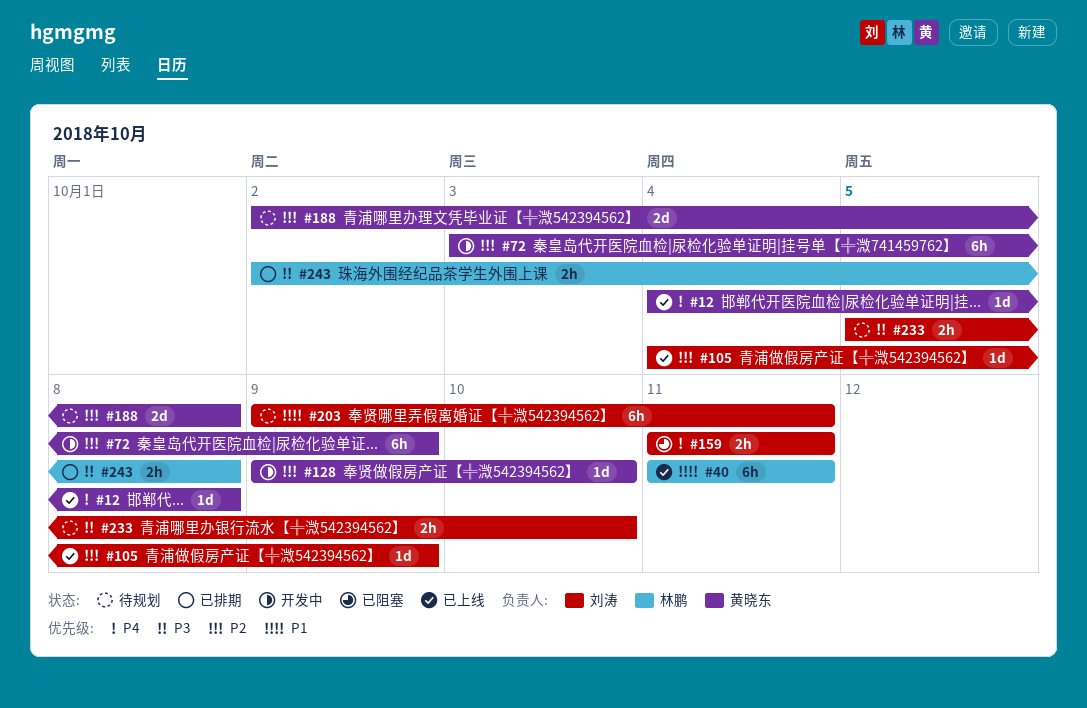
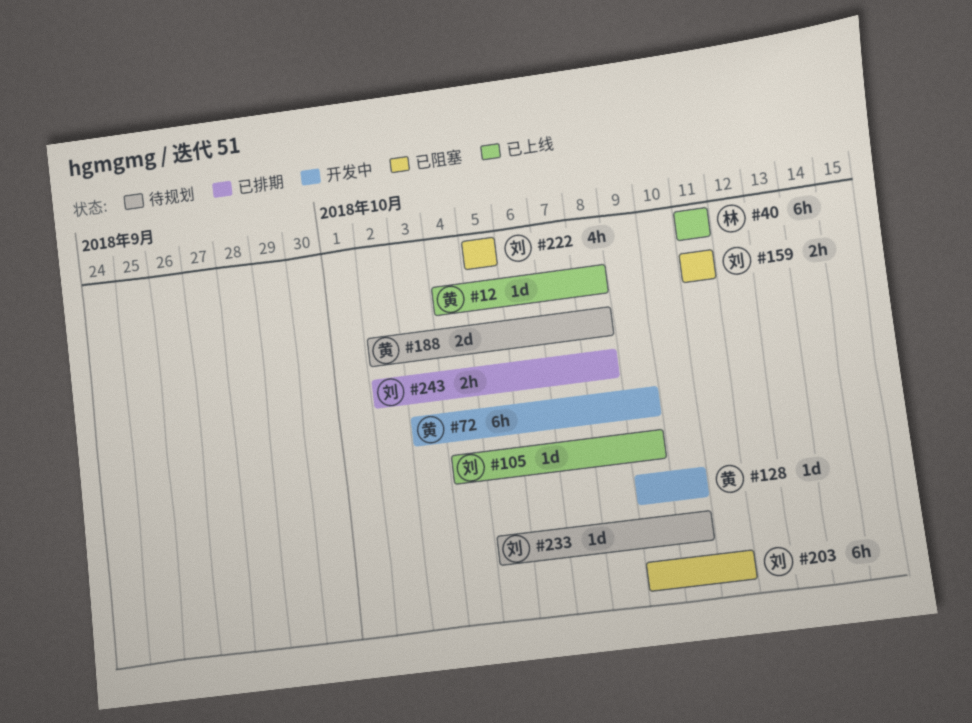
#203, status: 待规划 -> 已阻塞
#222: none -> present
#233, estimate: 2h -> 1d
#243, owner: 林鹏 -> 刘涛

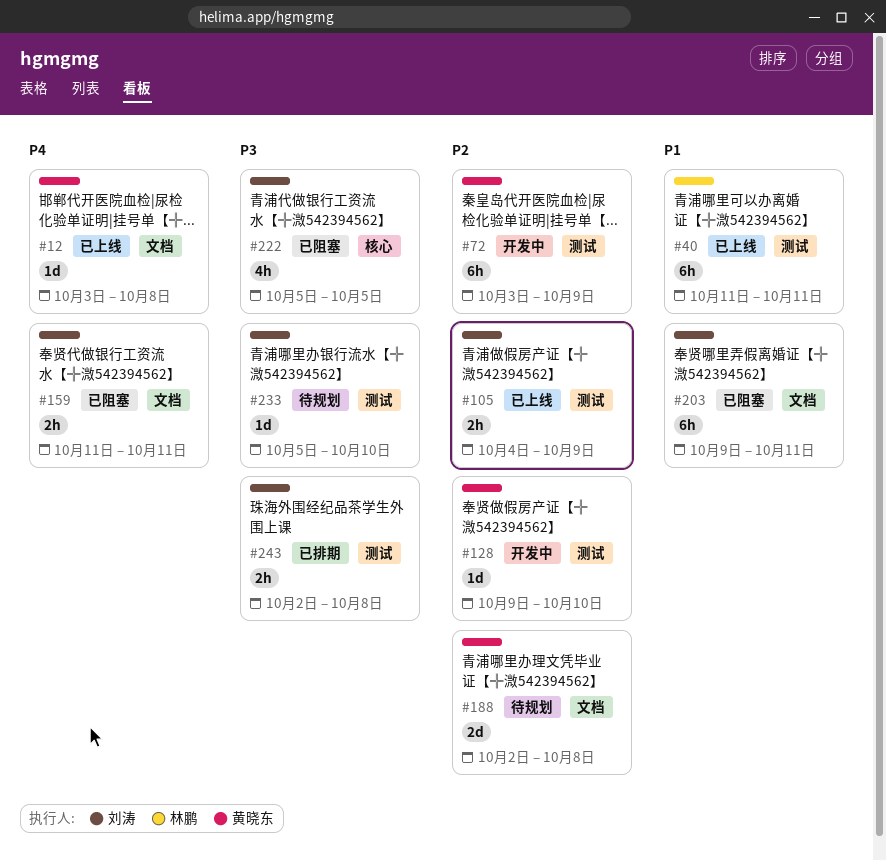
#12, start: Oct 4 -> Oct 3
#105, estimate: 1d -> 2h

